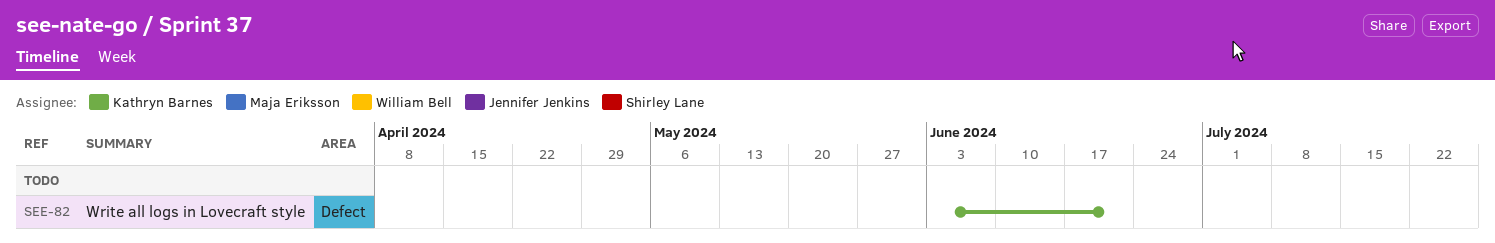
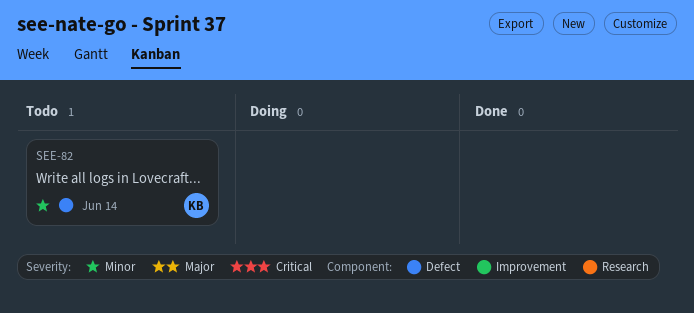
SEE-82, due: Jun 21 -> Jun 14

